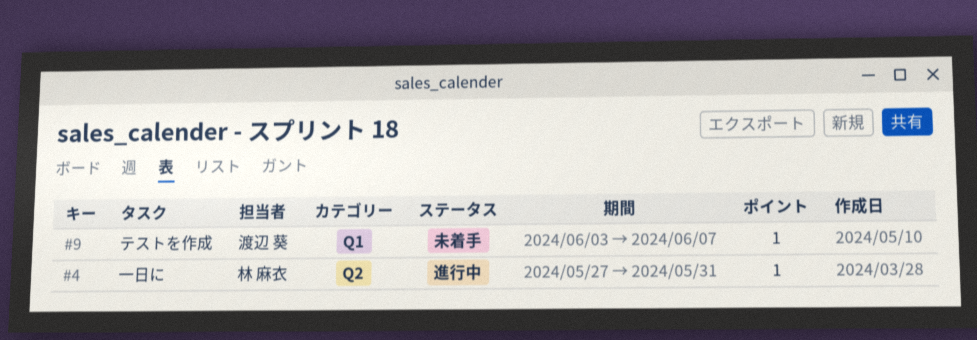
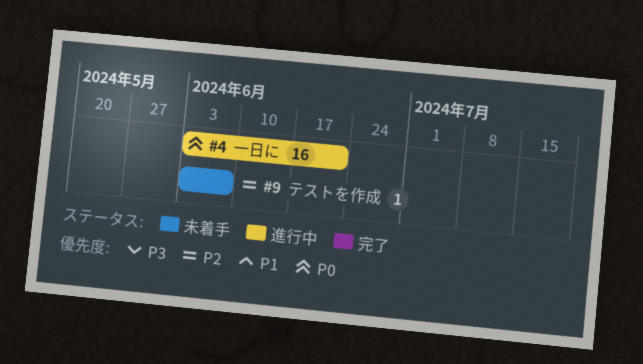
#4, estimate: 1 -> 16
#4, start: May 27 -> Jun 3
#4, due: May 31 -> Jun 21

